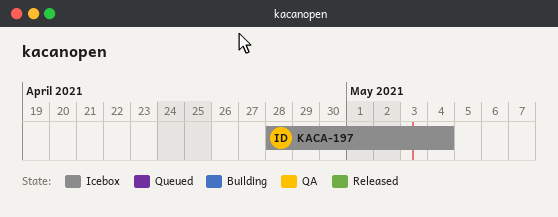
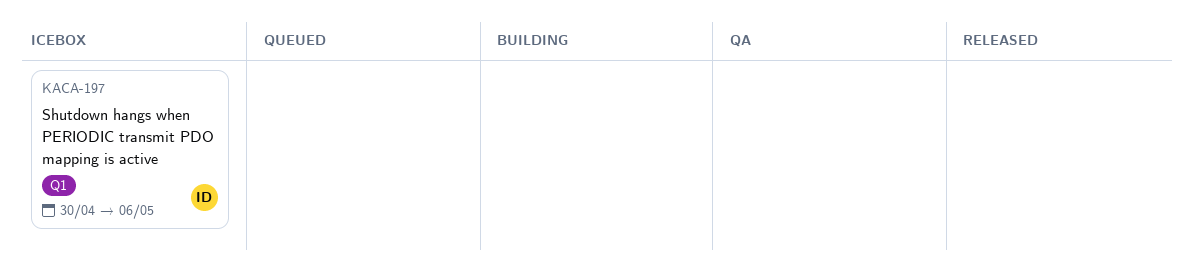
KACA-197, start: Apr 28 -> Apr 30
KACA-197, due: May 4 -> May 6

